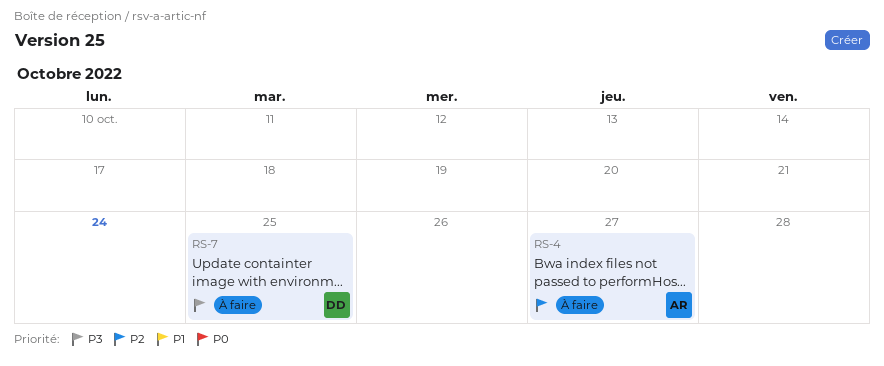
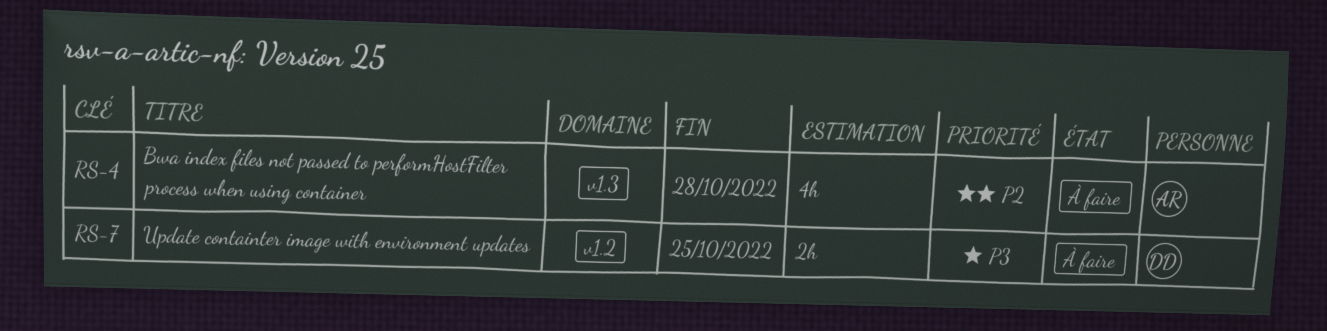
RS-4, due: Oct 27 -> Oct 28

